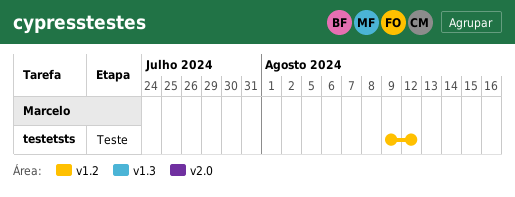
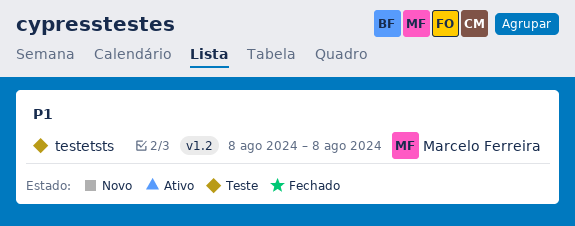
testetsts, start: Aug 9 -> Aug 8
testetsts, due: Aug 12 -> Aug 8

